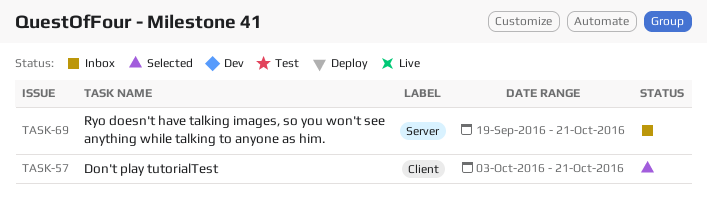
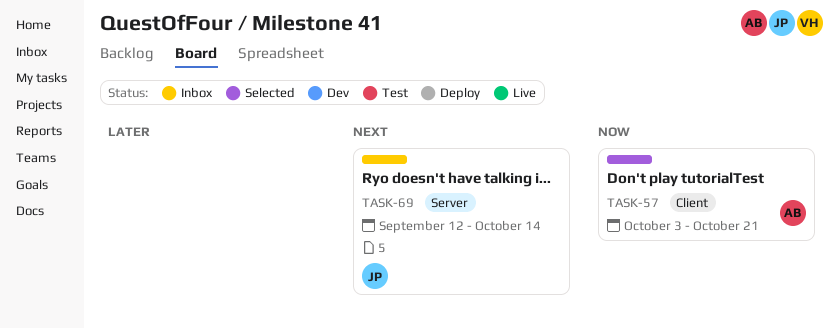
TASK-69, start: Sep 19 -> Sep 12
TASK-69, due: Oct 21 -> Oct 14

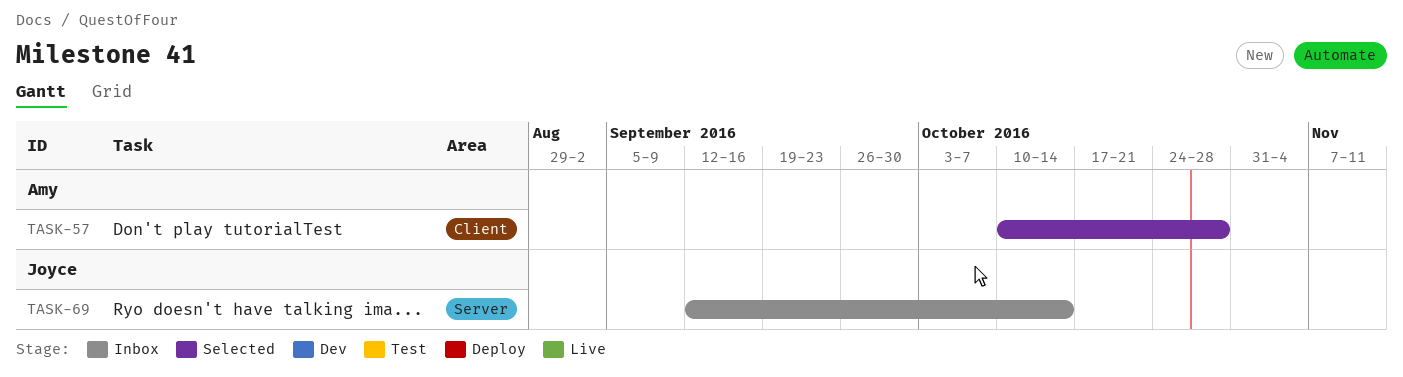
TASK-57, start: Oct 3 -> Oct 10
TASK-57, due: Oct 21 -> Oct 28

